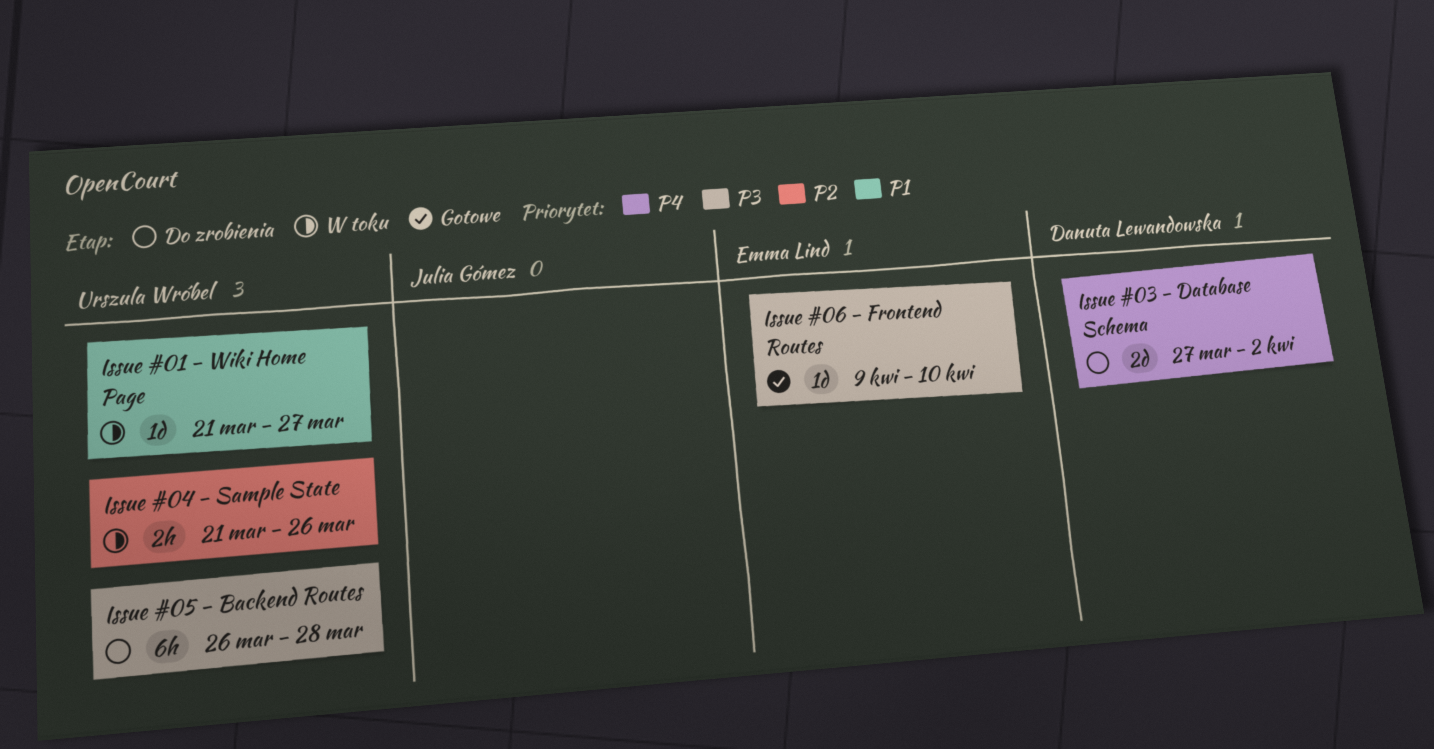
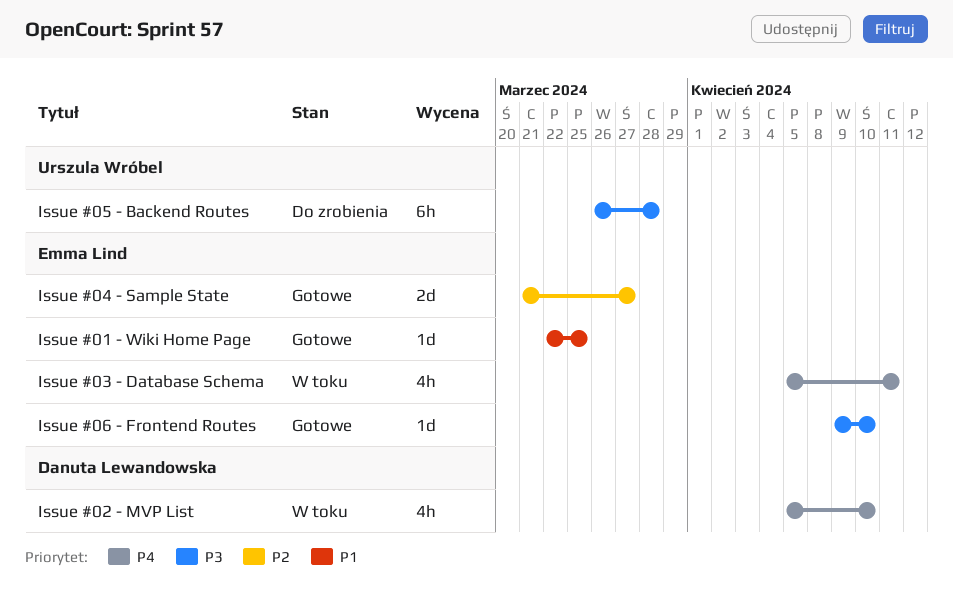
Issue #01 - Wiki Home Page, status: W toku -> Gotowe
Issue #01 - Wiki Home Page, owner: Urszula Wróbel -> Emma Lind
Issue #01 - Wiki Home Page, start: Mar 21 -> Mar 22
Issue #01 - Wiki Home Page, due: Mar 27 -> Mar 25
Issue #02 - MVP List: none -> present
Issue #03 - Database Schema, status: Do zrobienia -> W toku
Issue #03 - Database Schema, owner: Danuta Lewandowska -> Emma Lind
Issue #03 - Database Schema, estimate: 2d -> 4h
Issue #03 - Database Schema, start: Mar 27 -> Apr 5
Issue #03 - Database Schema, due: Apr 2 -> Apr 11
Issue #04 - Sample State, status: W toku -> Gotowe
Issue #04 - Sample State, owner: Urszula Wróbel -> Emma Lind
Issue #04 - Sample State, estimate: 2h -> 2d
Issue #04 - Sample State, due: Mar 26 -> Mar 27

